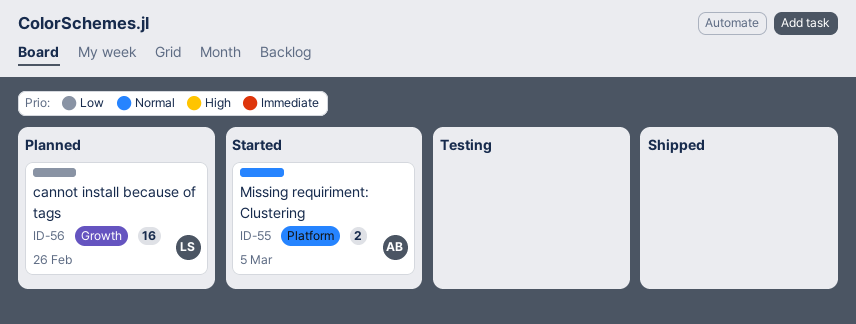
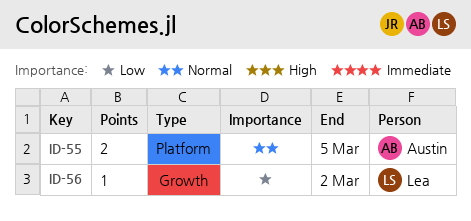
ID-56, estimate: 16 -> 1
ID-56, due: Feb 26 -> Mar 2

